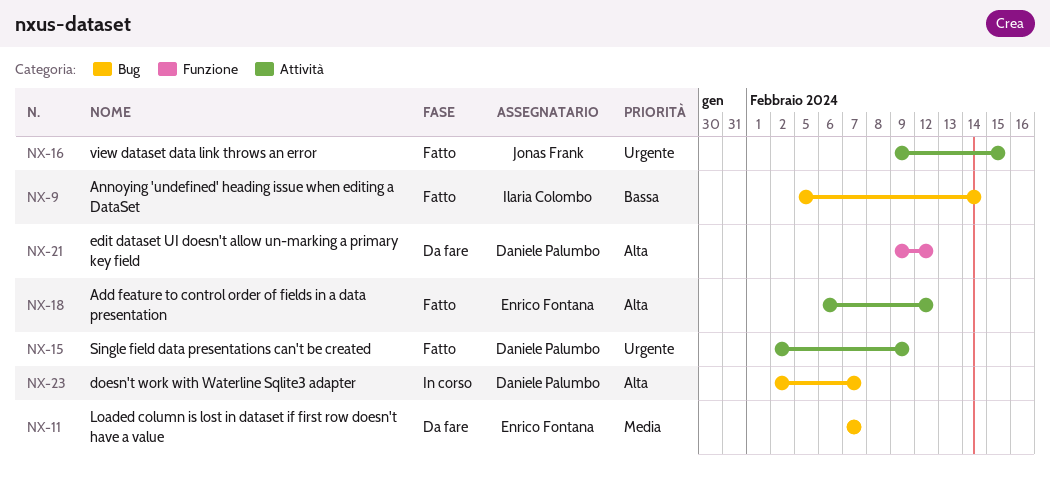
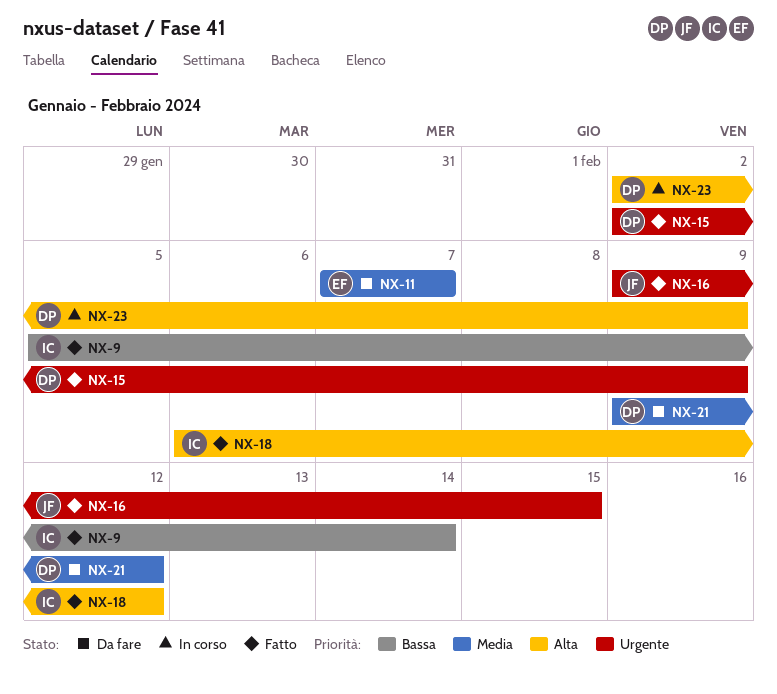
NX-18, owner: Enrico Fontana -> Ilaria Colombo
NX-21, priority: Alta -> Media
NX-23, due: Feb 7 -> Feb 9

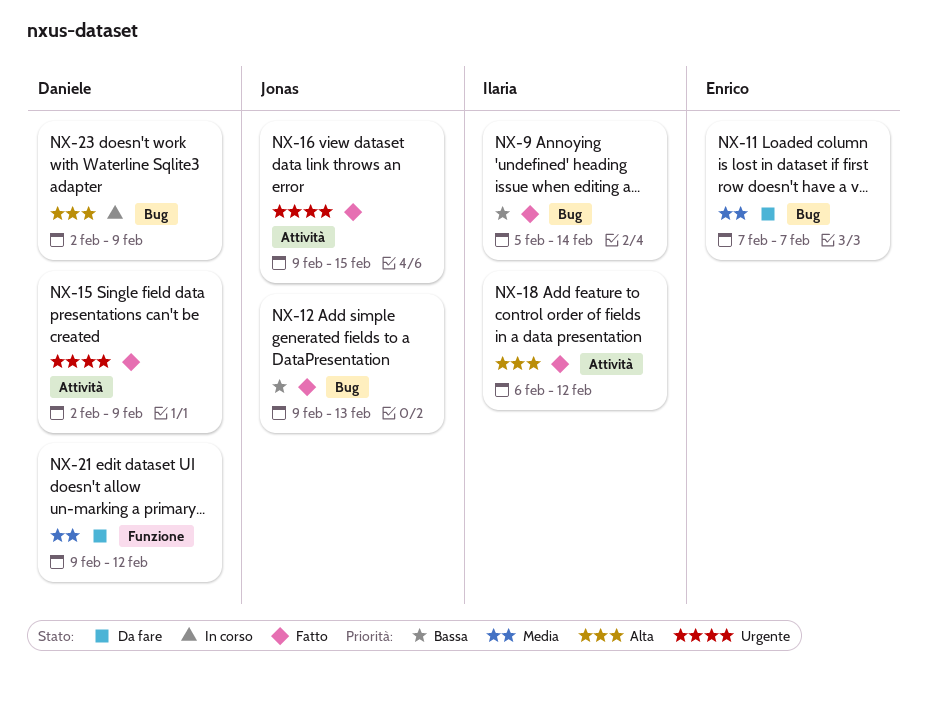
NX-12: none -> present

